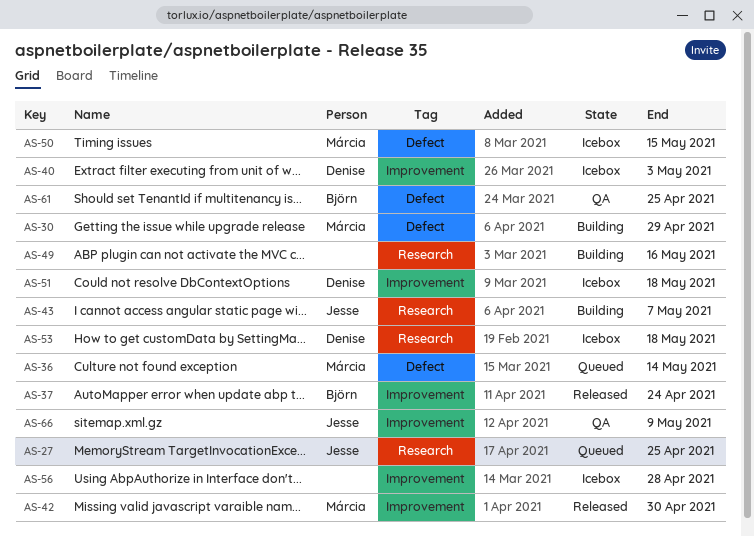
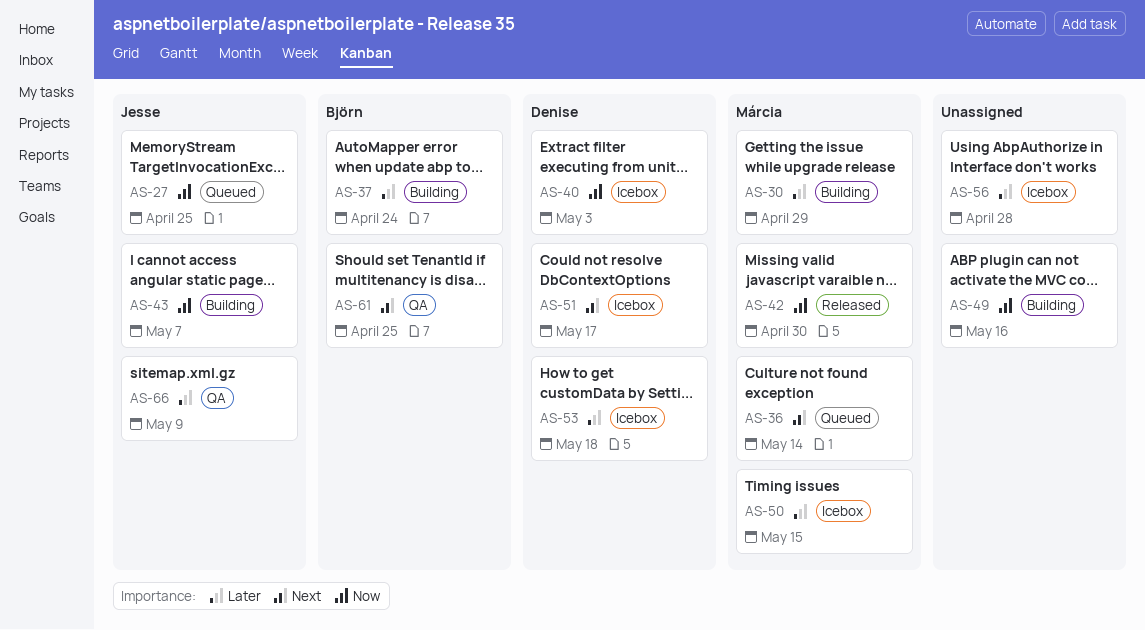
AS-37, status: Released -> Building
AS-51, due: May 18 -> May 17

